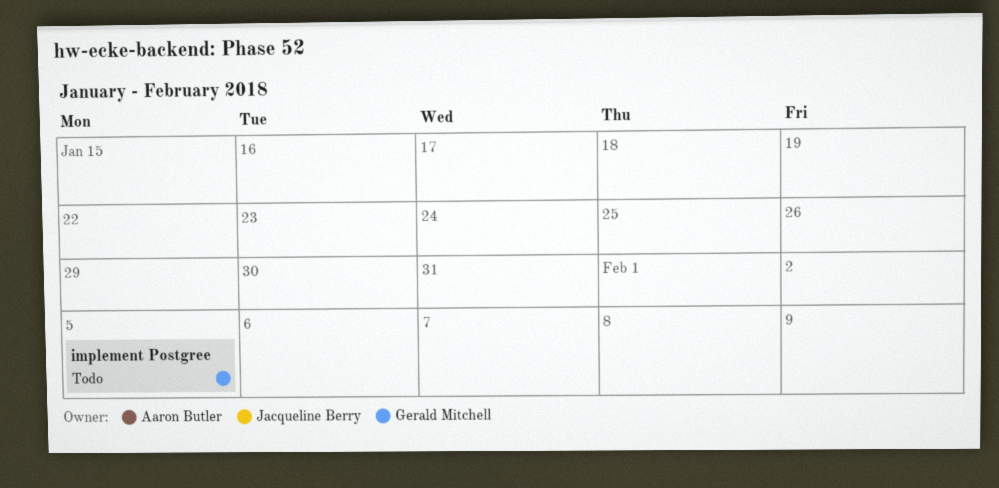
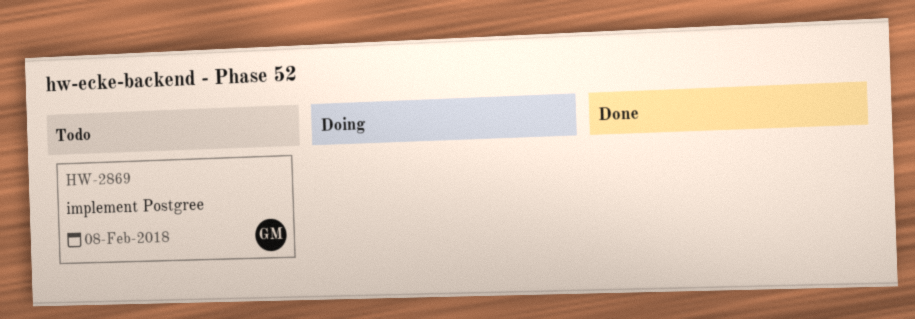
implement Postgree, due: Feb 5 -> Feb 8

